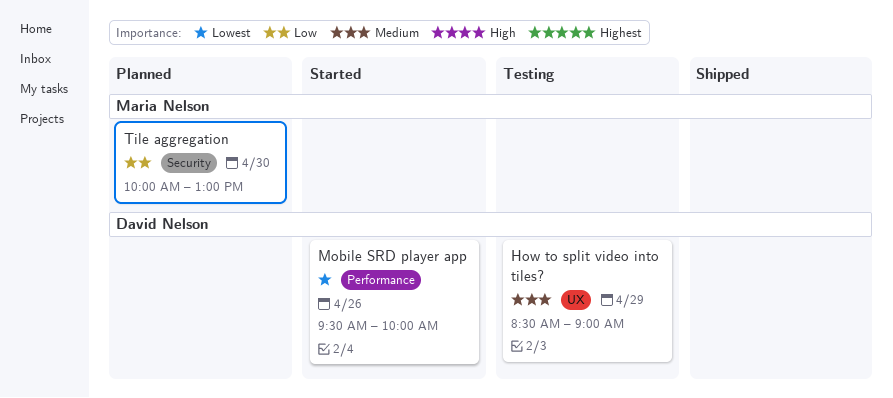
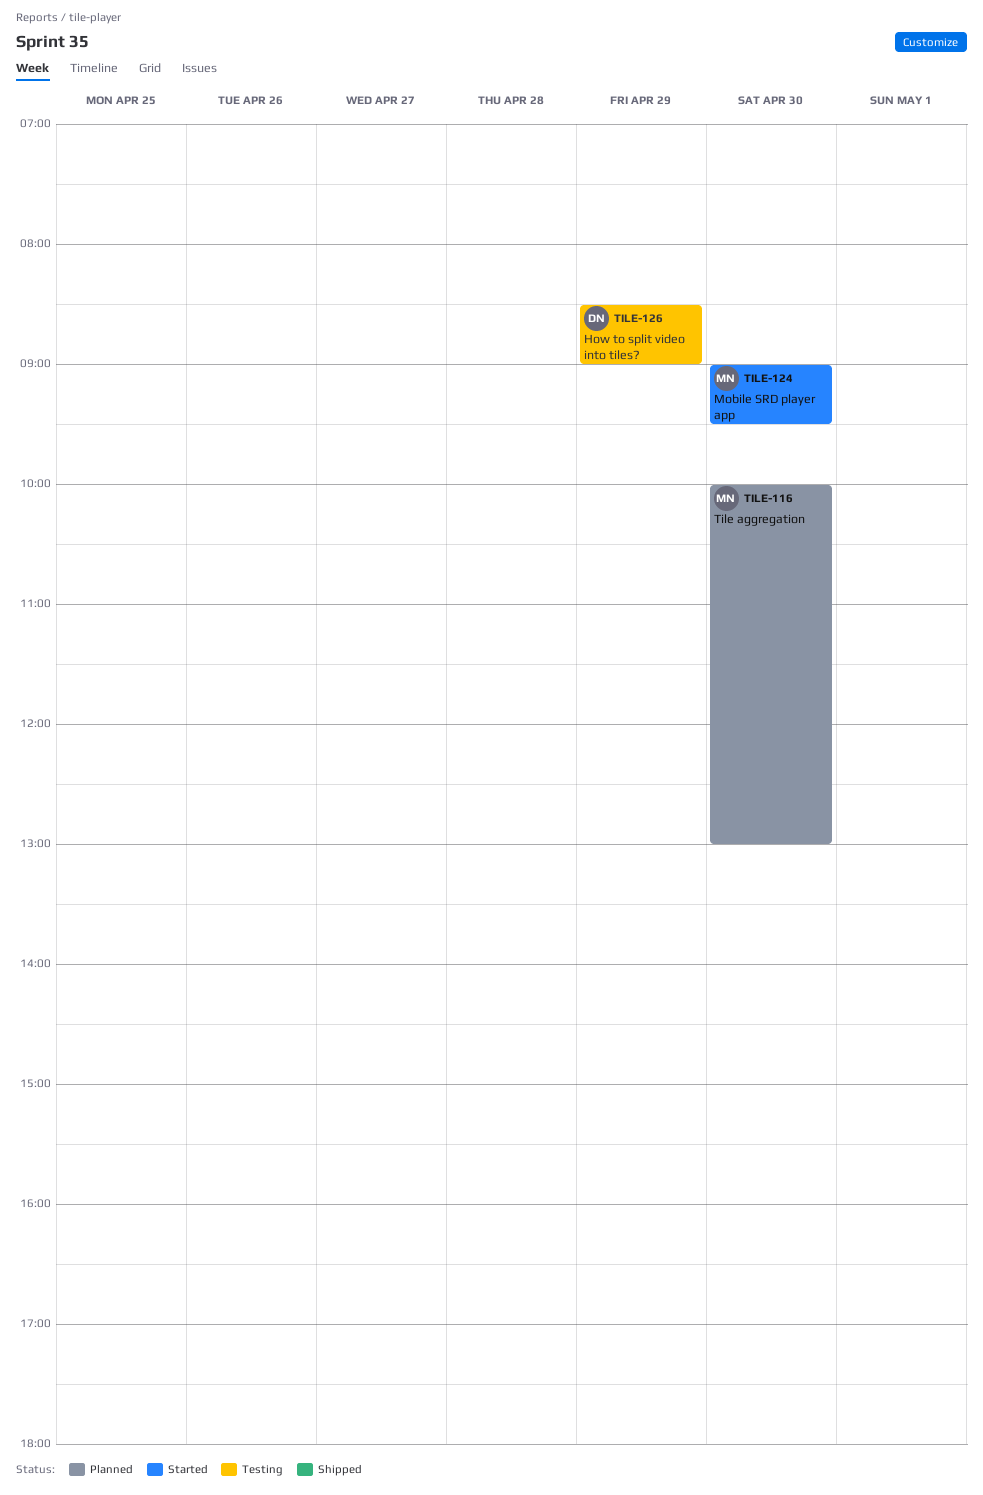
Mobile SRD player app, owner: David Nelson -> Maria Nelson
Mobile SRD player app, day: Apr 26 -> Apr 30
Mobile SRD player app, begins: 09:30 -> 09:00
Mobile SRD player app, ends: 10:00 -> 09:30

